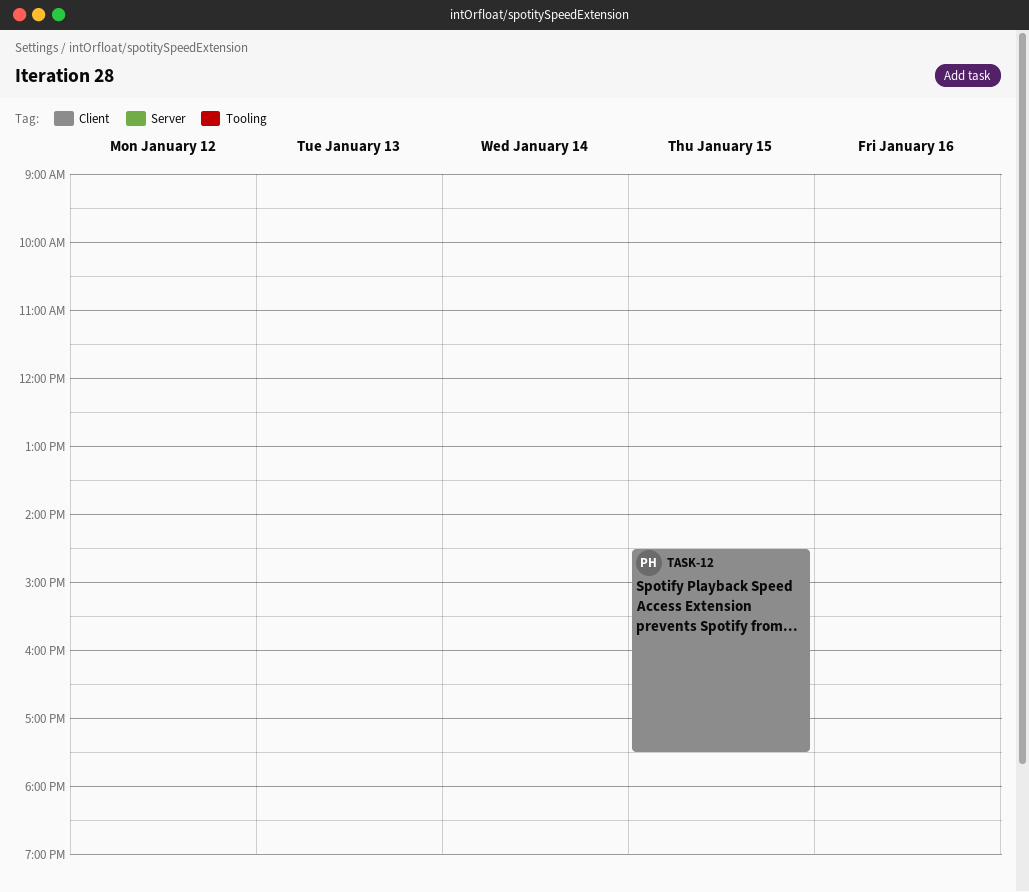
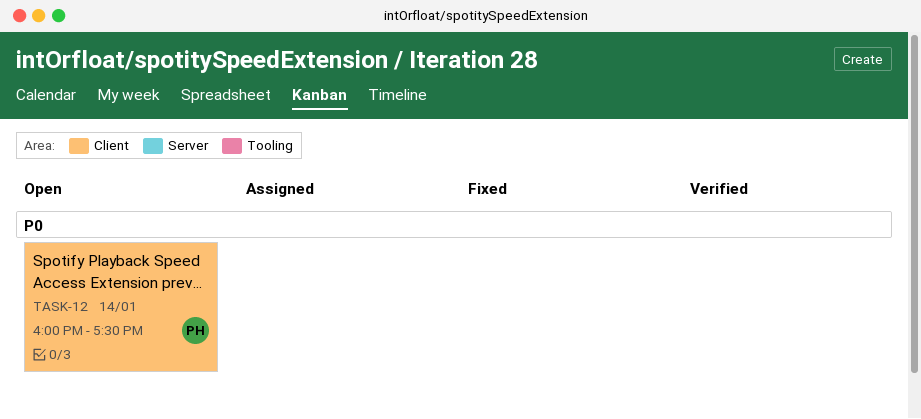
TASK-12, day: Jan 15 -> Jan 14
TASK-12, begins: 14:30 -> 16:00

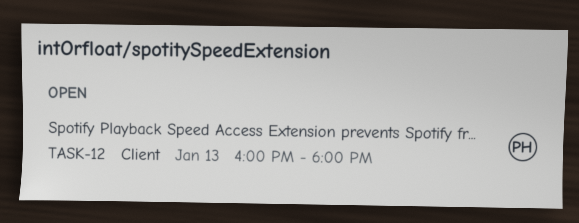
TASK-12, day: Jan 14 -> Jan 13
TASK-12, ends: 17:30 -> 18:00

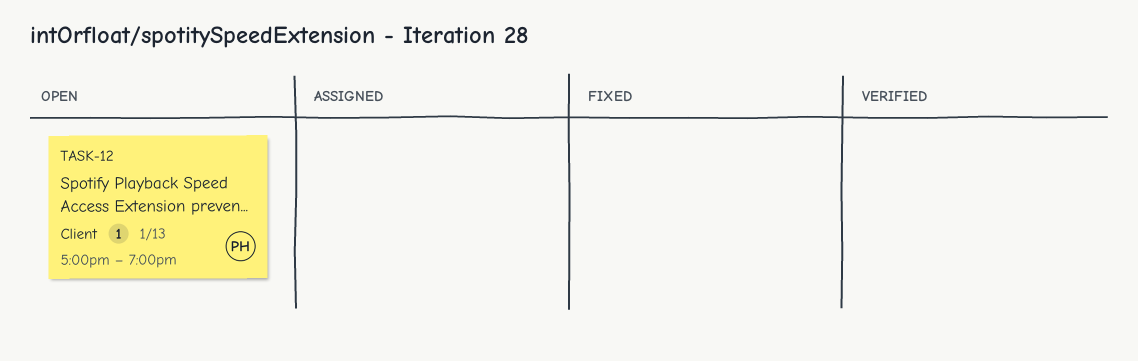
TASK-12, begins: 16:00 -> 17:00
TASK-12, ends: 18:00 -> 19:00

